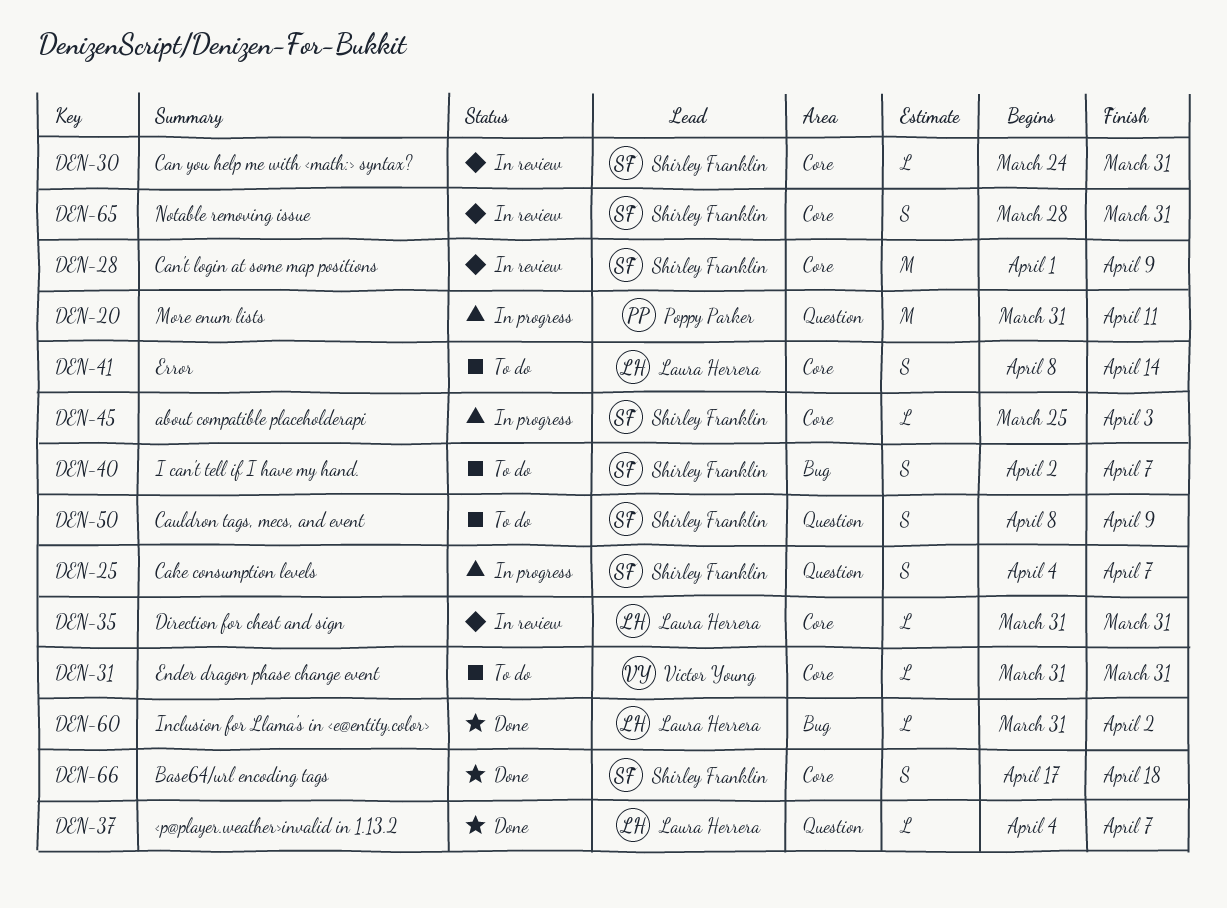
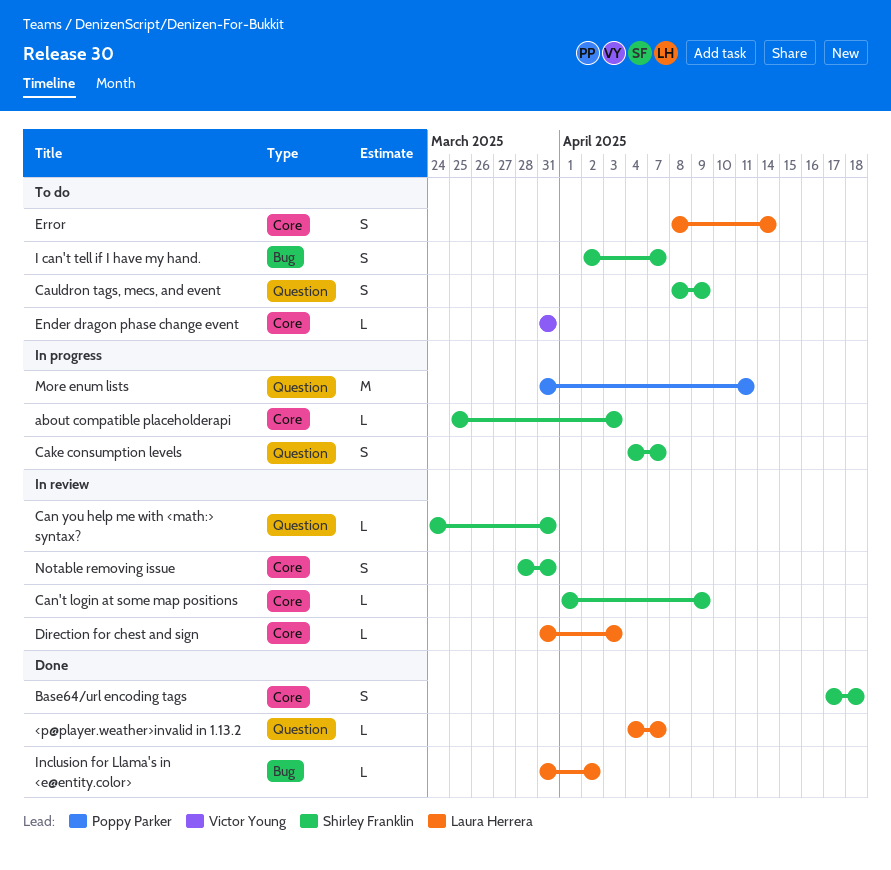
Can you help me with <math:> syntax?, label: Core -> Question
Can't login at some map positions, estimate: M -> L
Direction for chest and sign, due: Mar 31 -> Apr 3

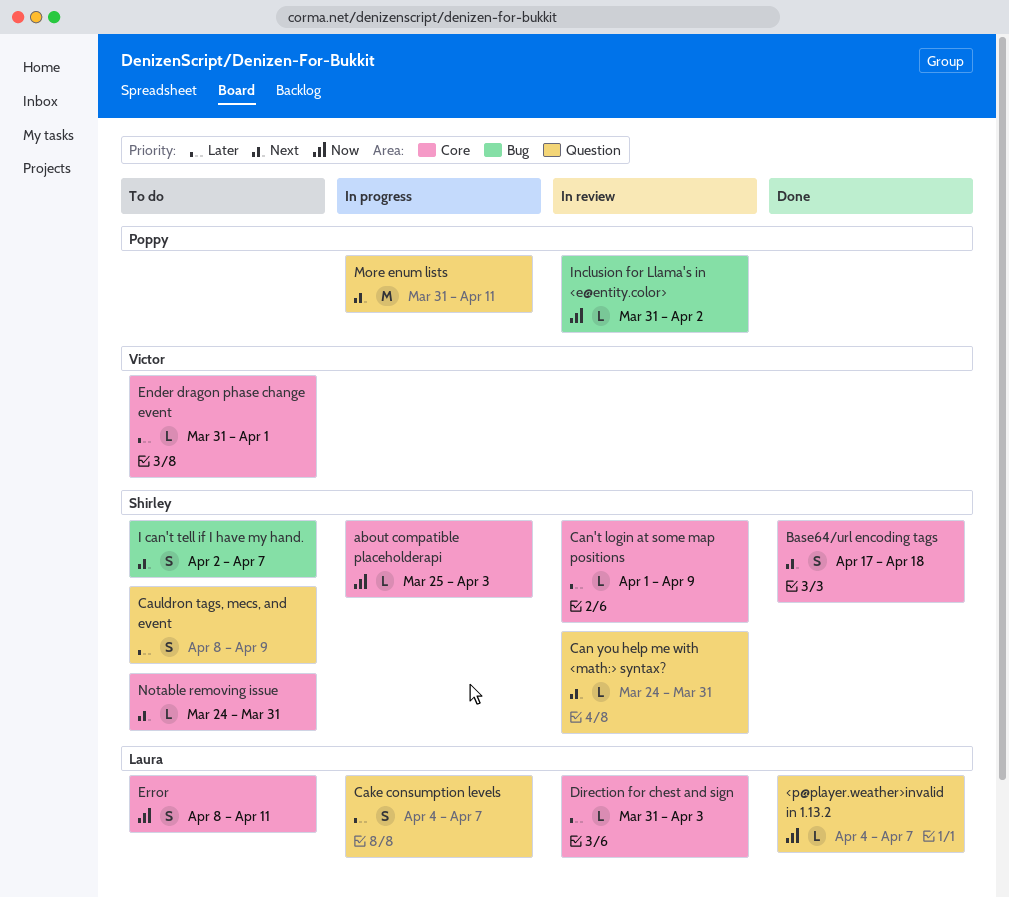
Cake consumption levels, owner: Shirley Franklin -> Laura Herrera
Ender dragon phase change event, due: Mar 31 -> Apr 1
Error, due: Apr 14 -> Apr 11
Inclusion for Llama's in <e@entity.color>, status: Done -> In review
Inclusion for Llama's in <e@entity.color>, owner: Laura Herrera -> Poppy Parker
Notable removing issue, status: In review -> To do
Notable removing issue, estimate: S -> L
Notable removing issue, start: Mar 28 -> Mar 24

